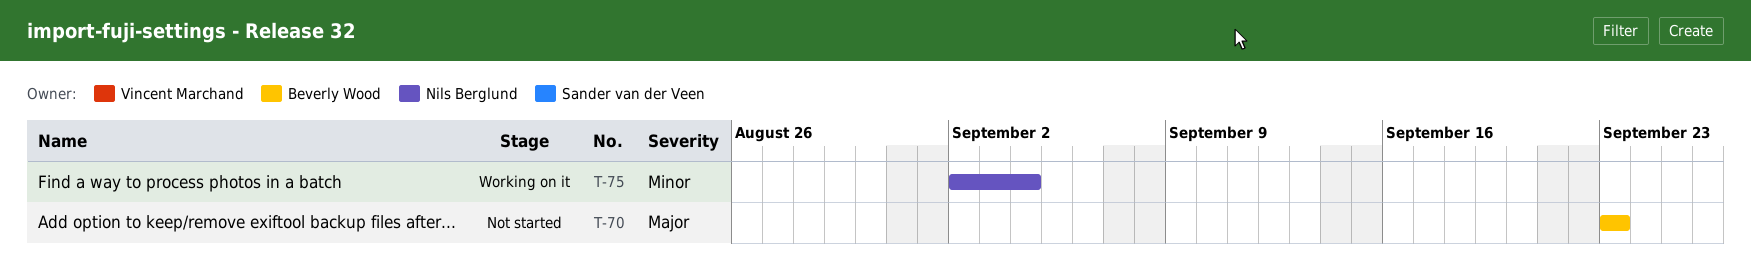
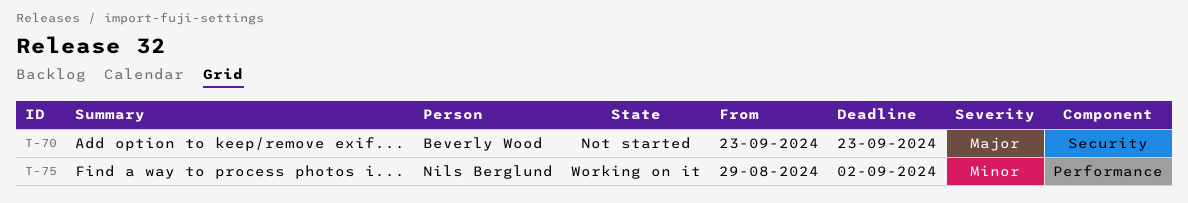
T-75, start: Sep 2 -> Aug 29
T-75, due: Sep 4 -> Sep 2

